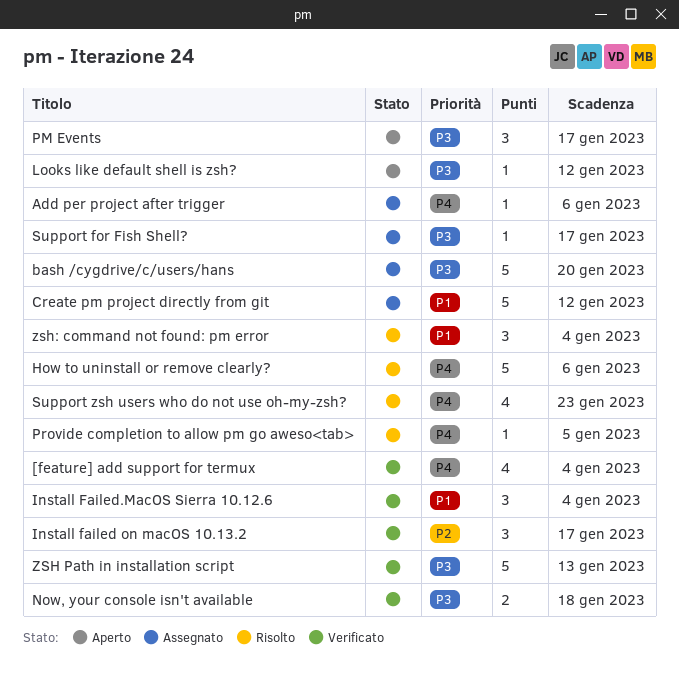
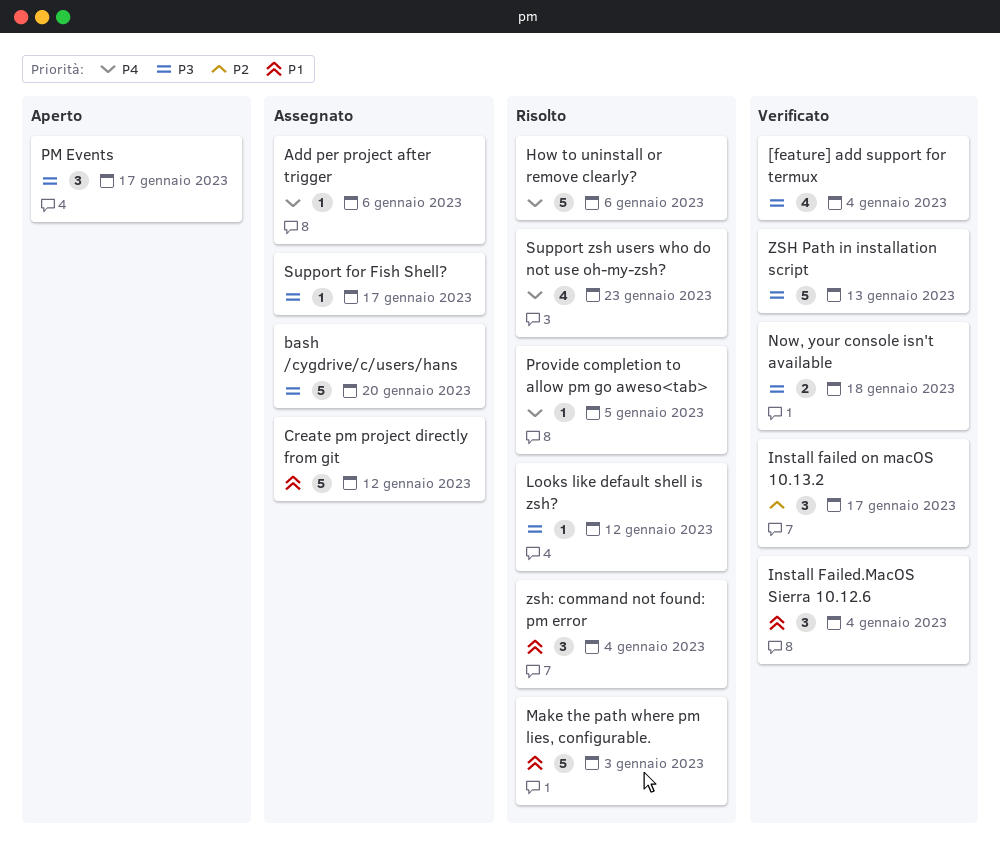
[feature] add support for termux, priority: P4 -> P3
Looks like default shell is zsh?, status: Aperto -> Risolto
Make the path where pm lies, configurable.: none -> present

